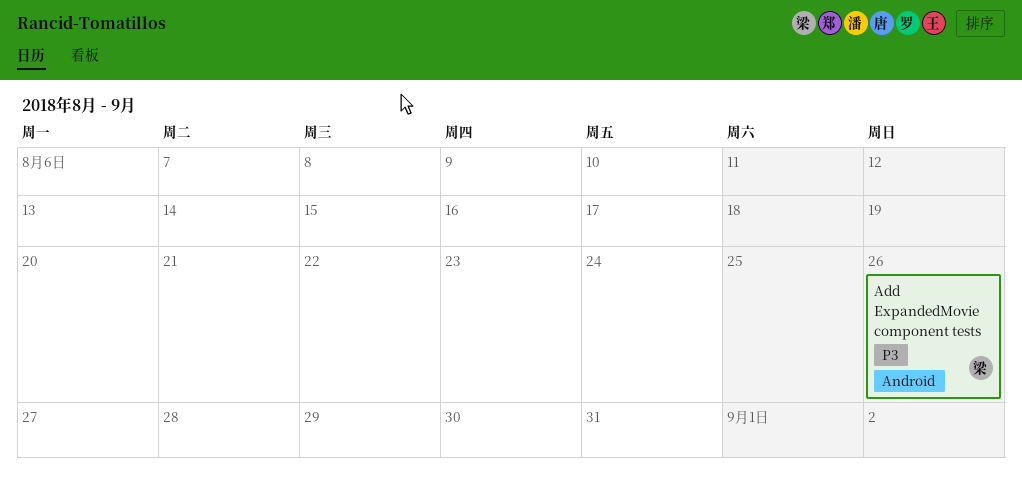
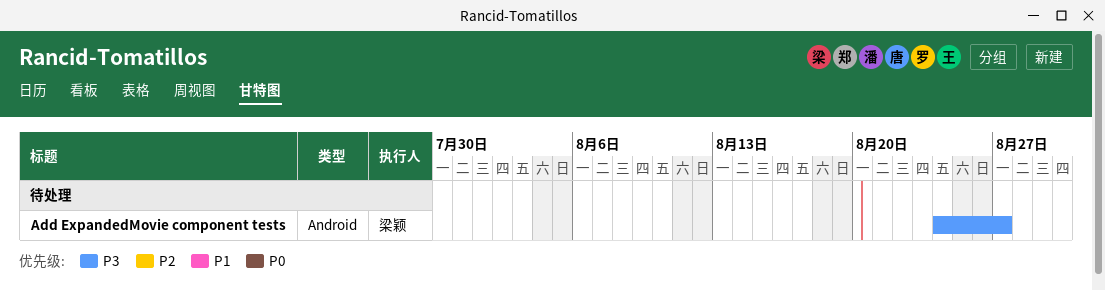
Add ExpandedMovie component tests, due: Aug 26 -> Aug 27

